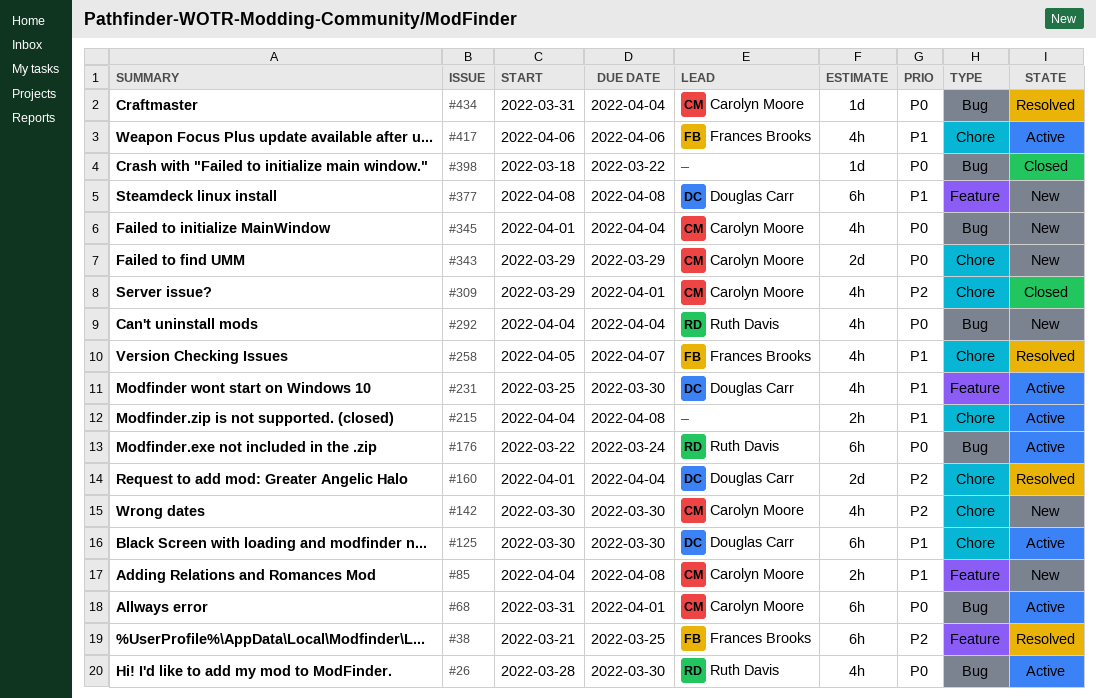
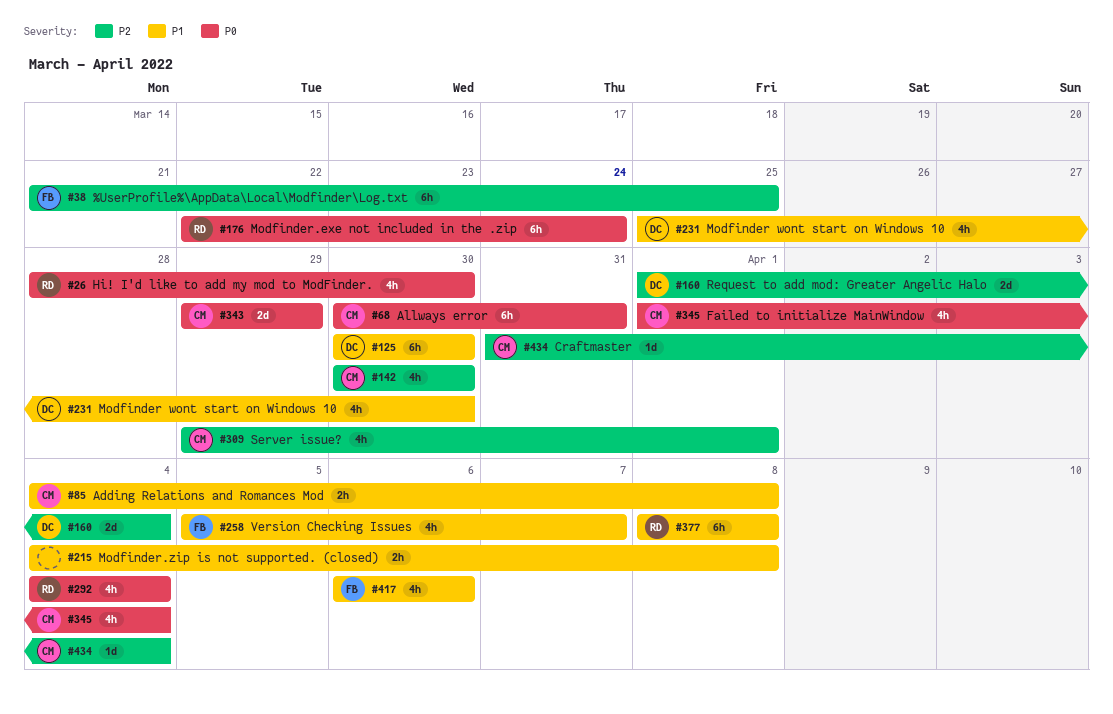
#68, start: Mar 31 -> Mar 30
#68, due: Apr 1 -> Mar 31
#377, owner: Douglas Carr -> Ruth Davis
#398: present -> none
#434, priority: P0 -> P2

